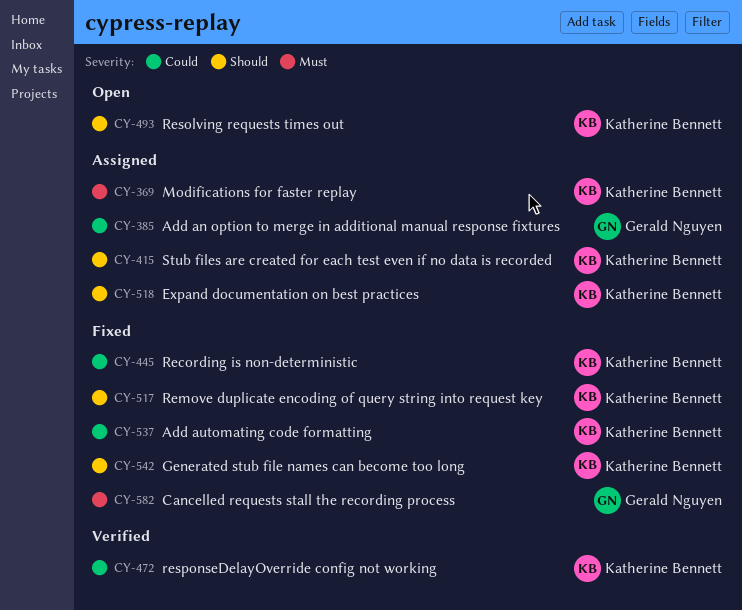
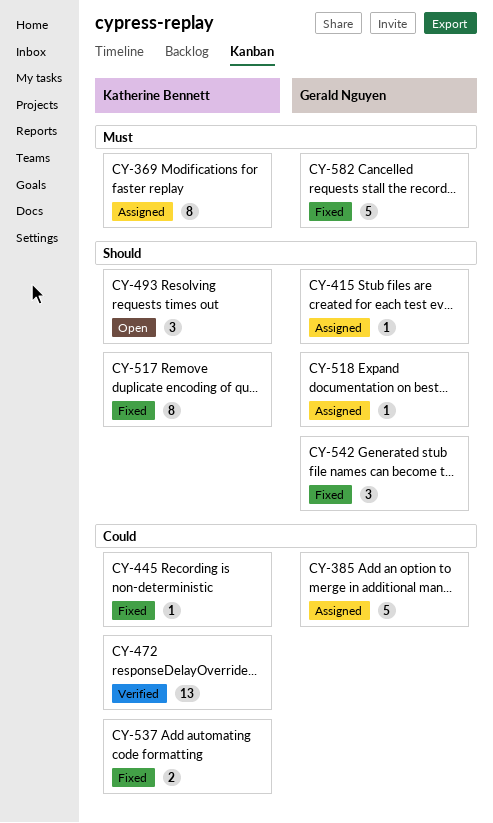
CY-415, owner: Katherine Bennett -> Gerald Nguyen
CY-518, owner: Katherine Bennett -> Gerald Nguyen
CY-542, owner: Katherine Bennett -> Gerald Nguyen

